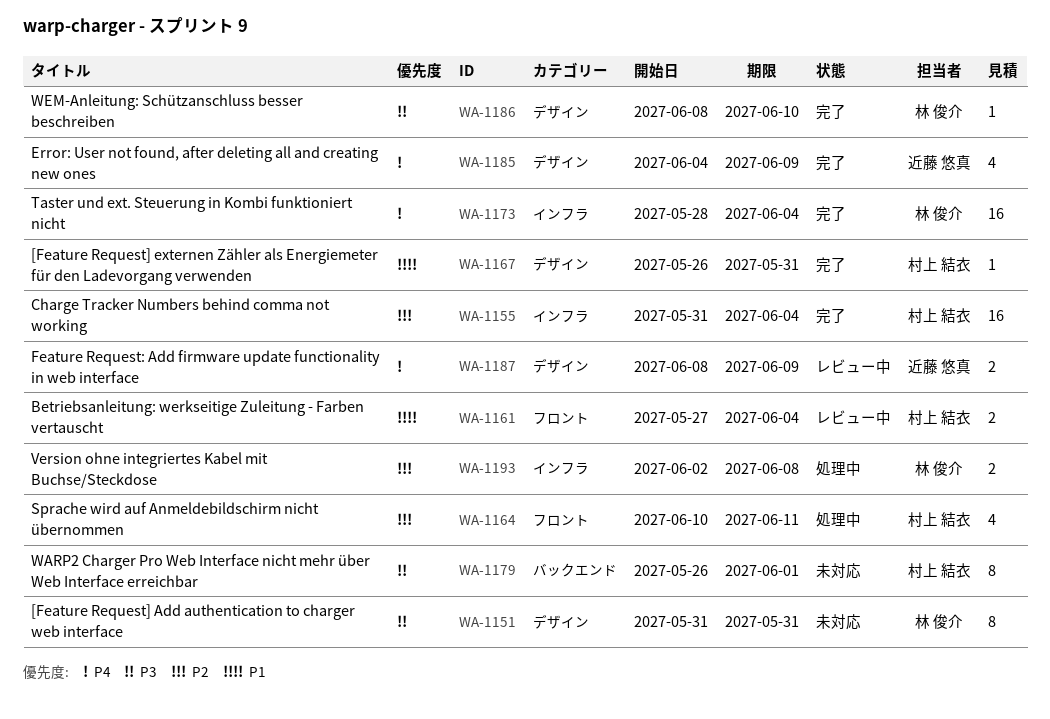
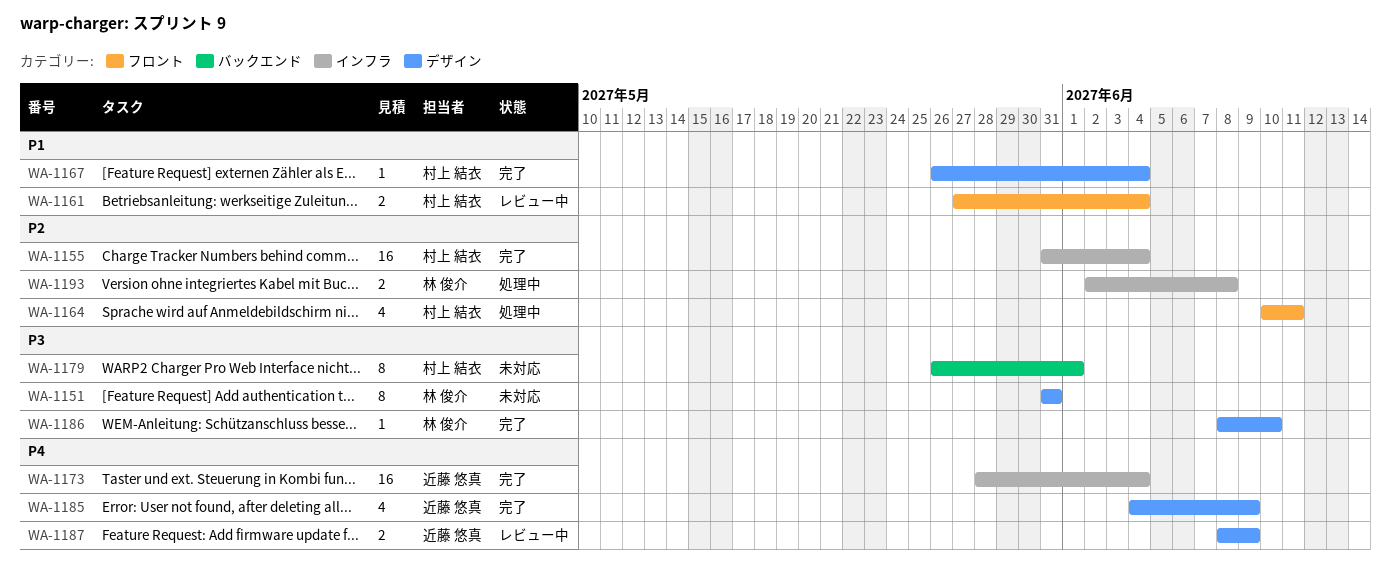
WA-1167, due: May 31 -> Jun 4
WA-1173, owner: 林 俊介 -> 近藤 悠真

